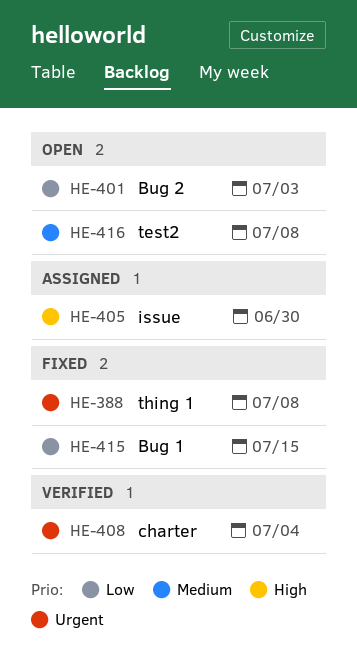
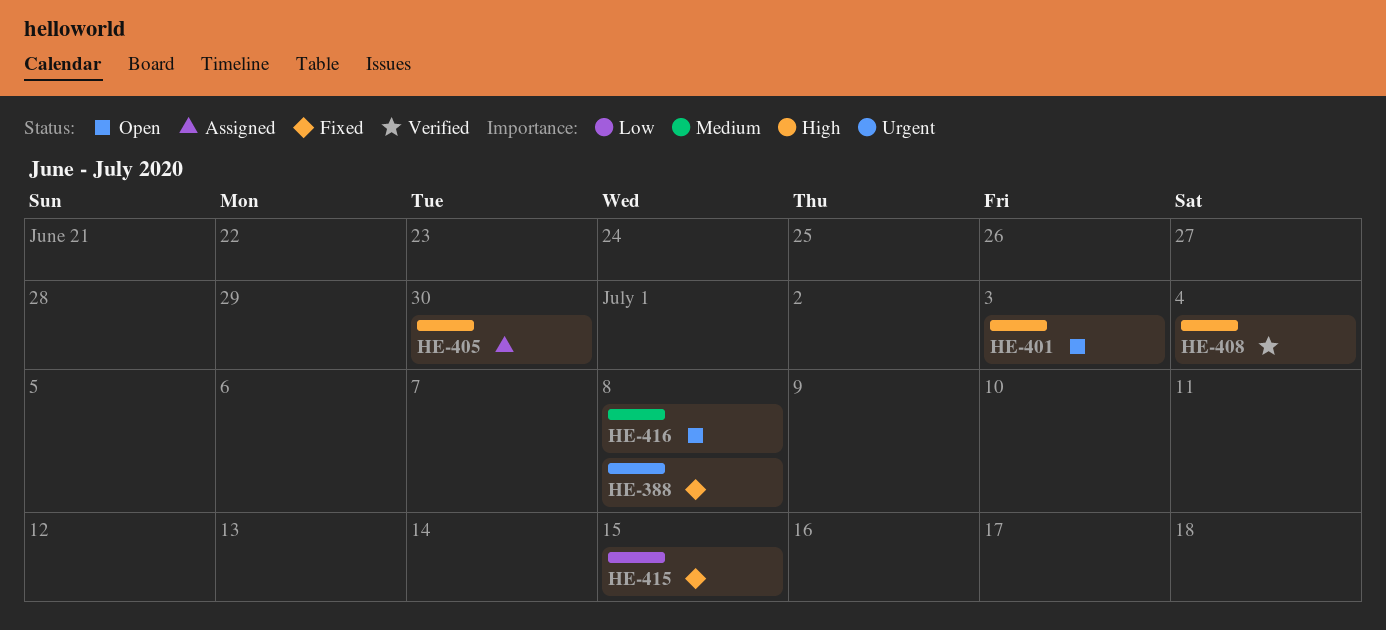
HE-401, priority: Low -> High
HE-408, priority: Urgent -> High

